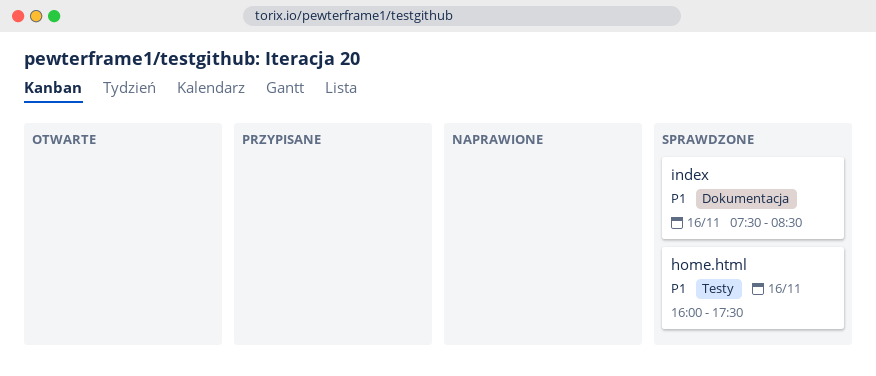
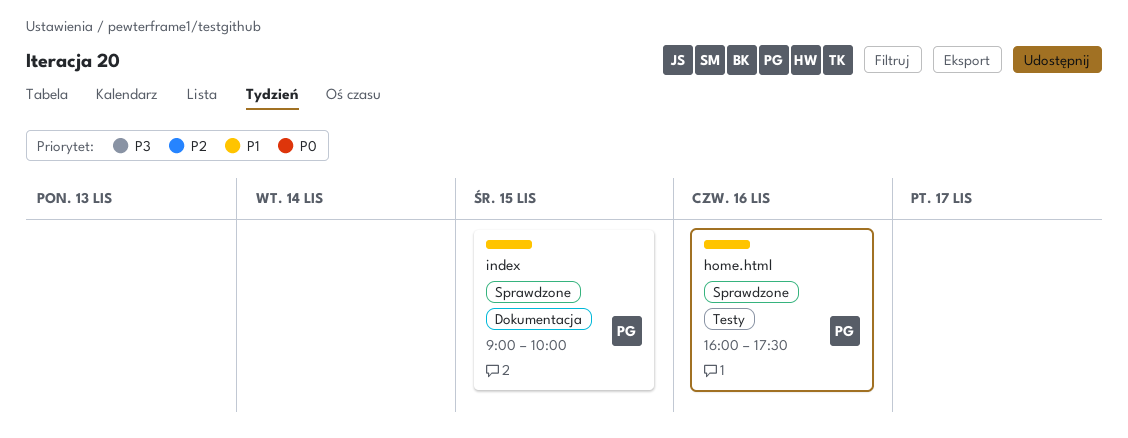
index, day: Nov 16 -> Nov 15
index, begins: 07:30 -> 09:00
index, ends: 08:30 -> 10:00

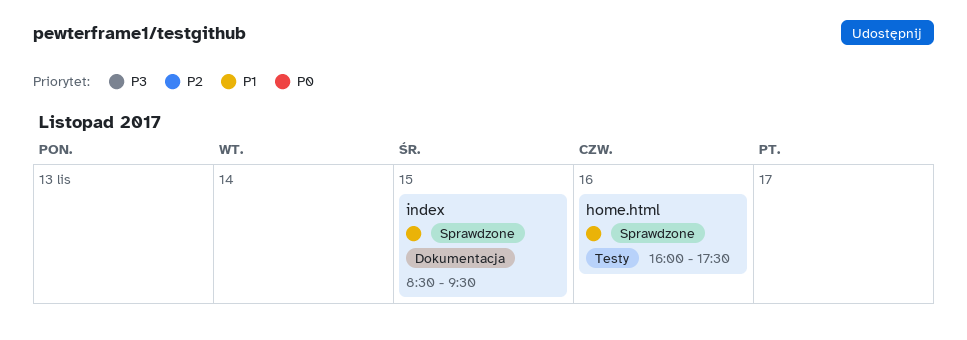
index, begins: 09:00 -> 08:30
index, ends: 10:00 -> 09:30

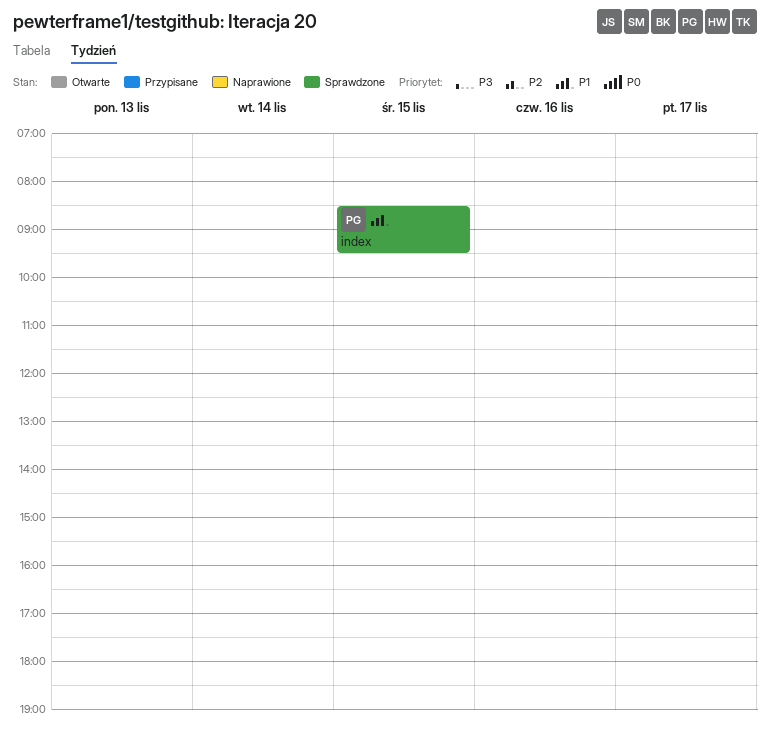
home.html: present -> none

